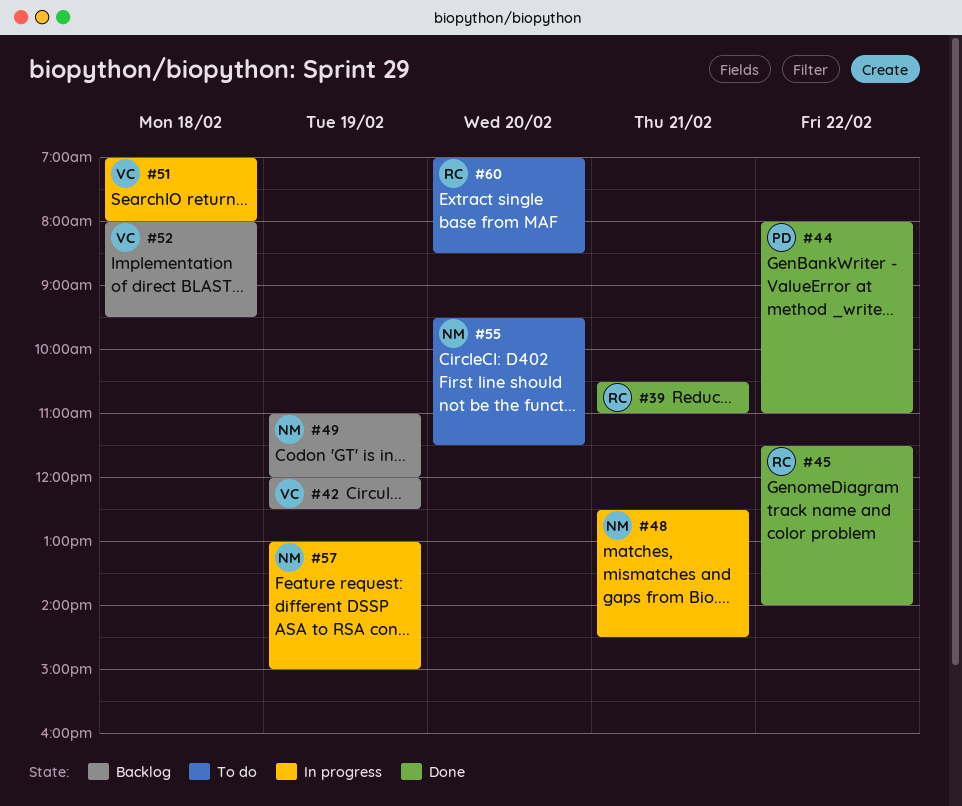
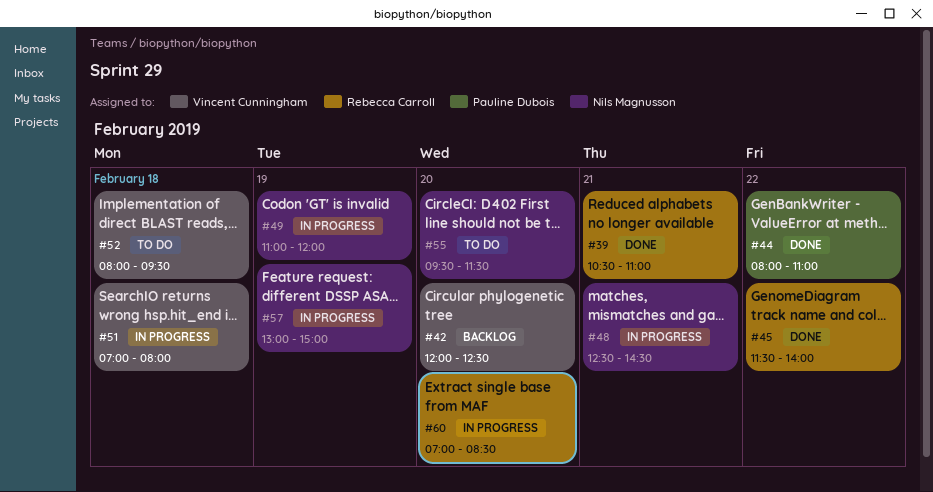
#42, day: Feb 19 -> Feb 20
#49, status: Backlog -> In progress
#52, status: Backlog -> To do
#60, status: To do -> In progress

